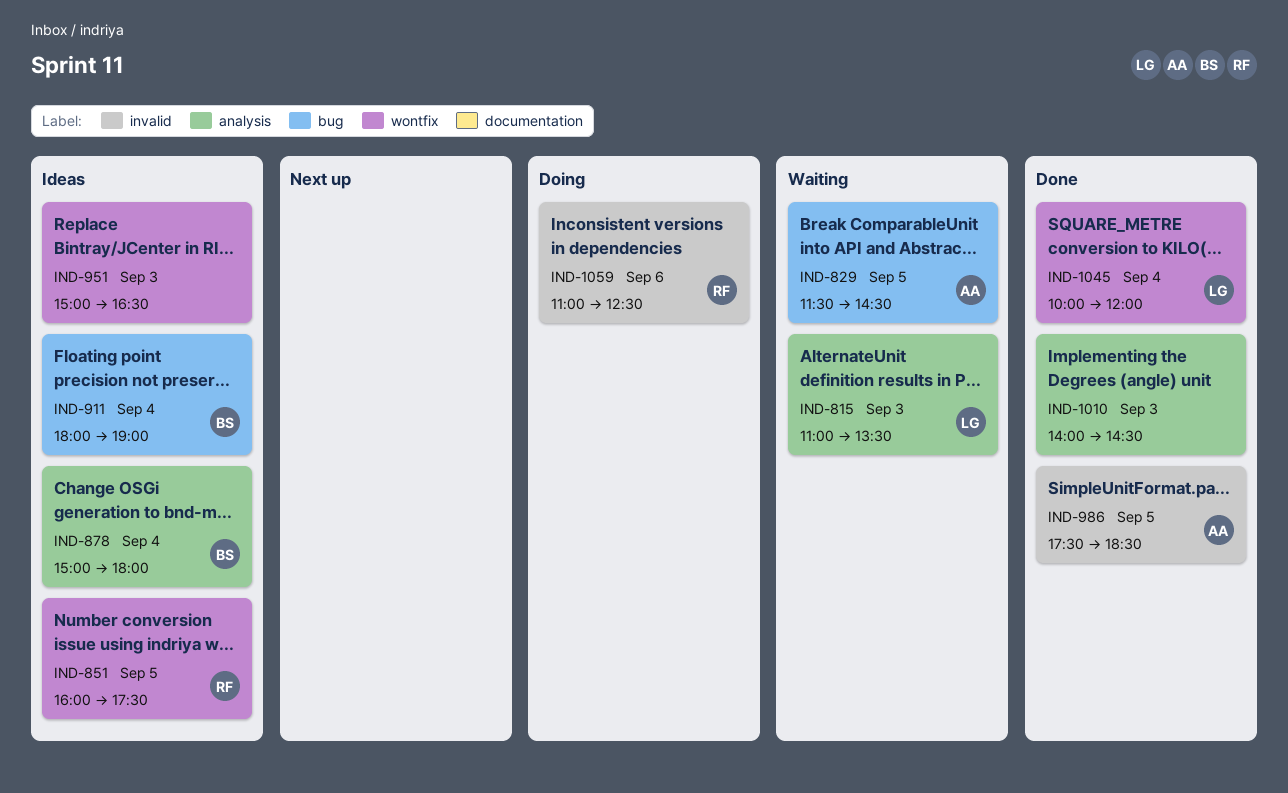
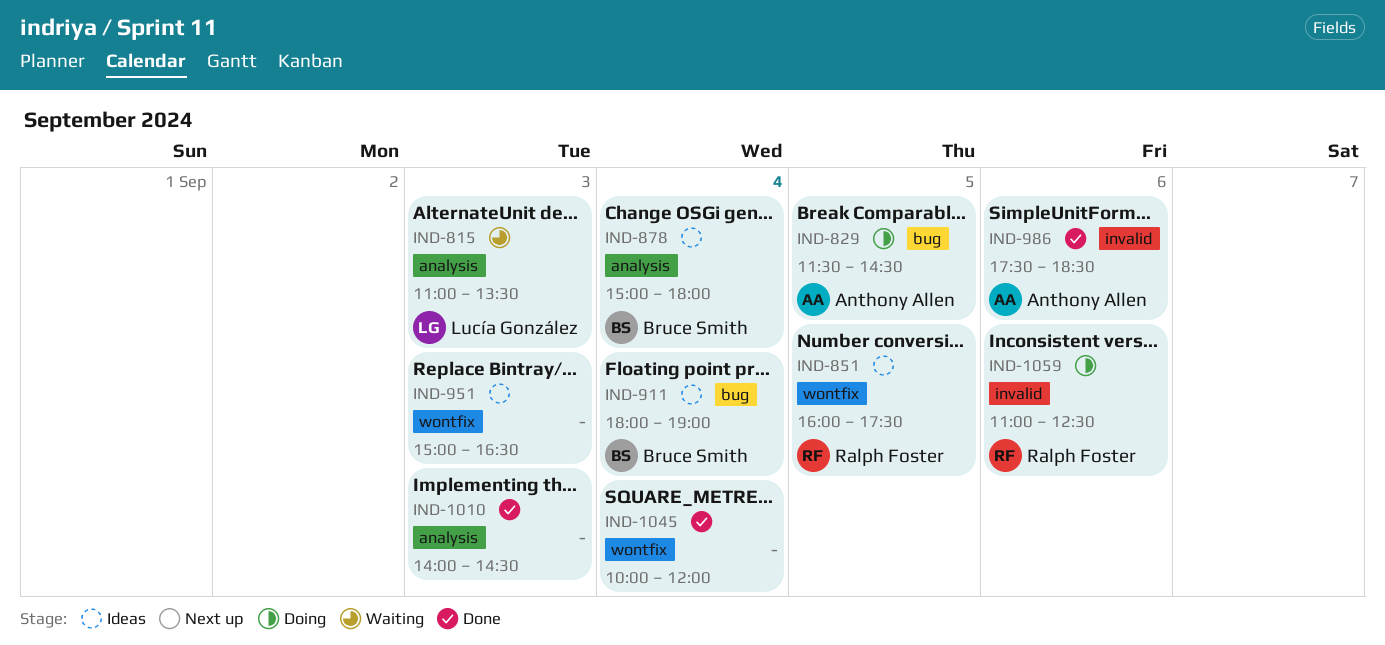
IND-829, status: Waiting -> Doing
IND-986, day: Sep 5 -> Sep 6
IND-1045, owner: Lucía González -> none

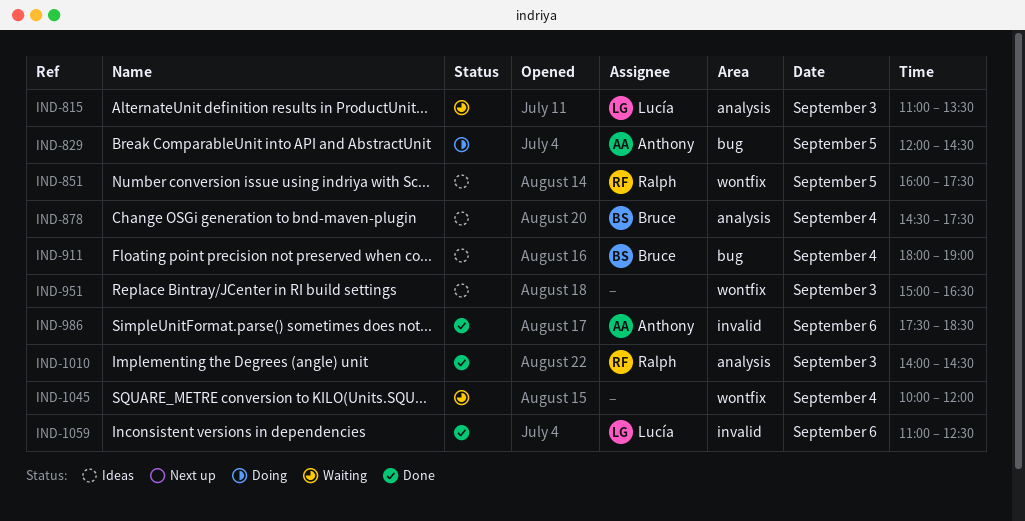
IND-829, begins: 11:30 -> 12:00
IND-878, begins: 15:00 -> 14:30
IND-878, ends: 18:00 -> 17:30
IND-1010, owner: none -> Ralph Foster
IND-1045, status: Done -> Waiting
IND-1059, status: Doing -> Done
IND-1059, owner: Ralph Foster -> Lucía González

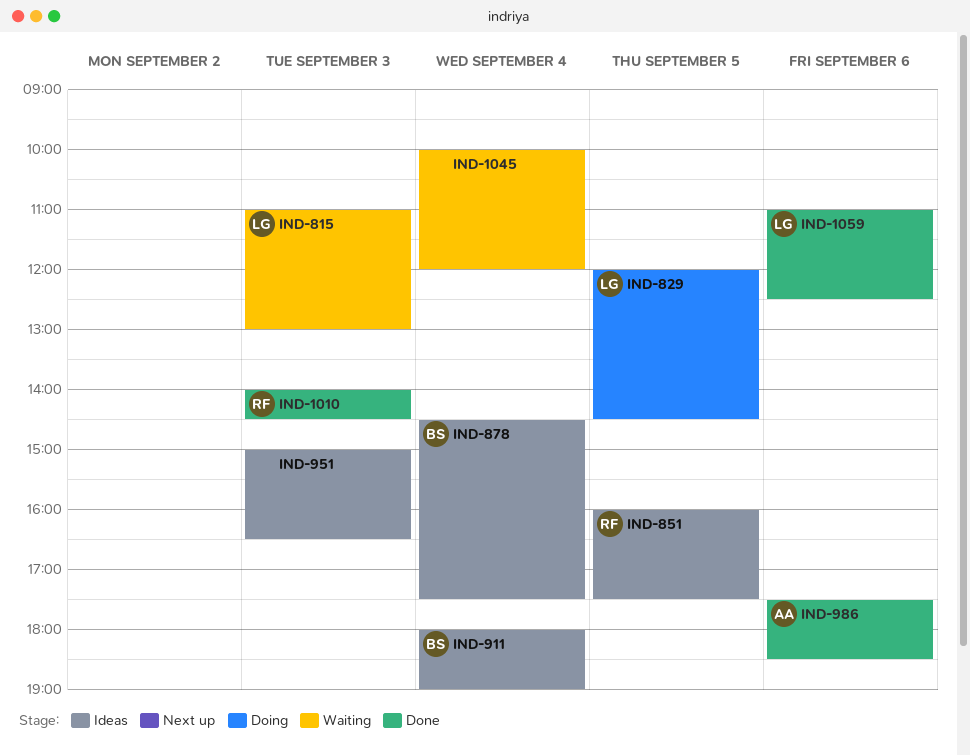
IND-815, ends: 13:30 -> 13:00
IND-829, owner: Anthony -> Lucía

